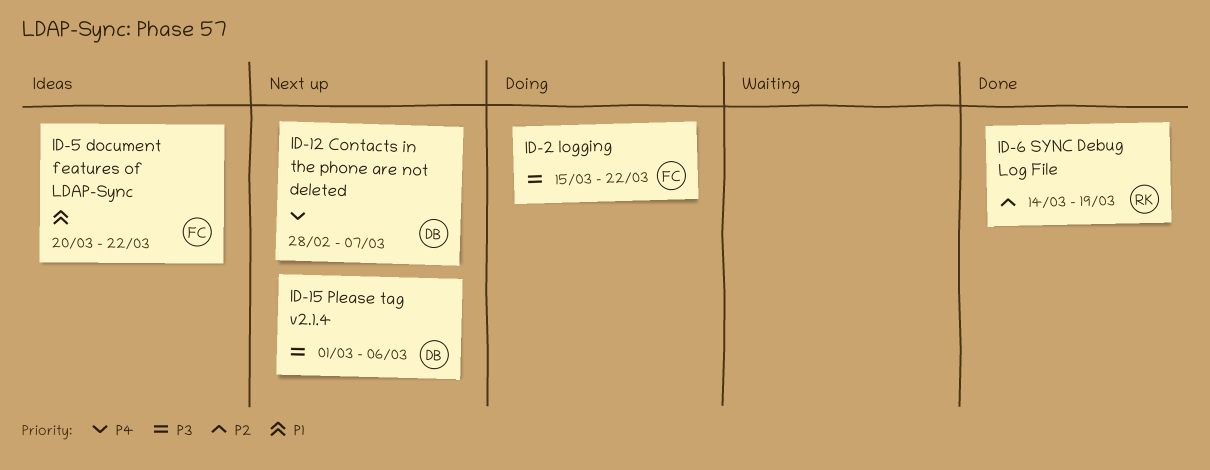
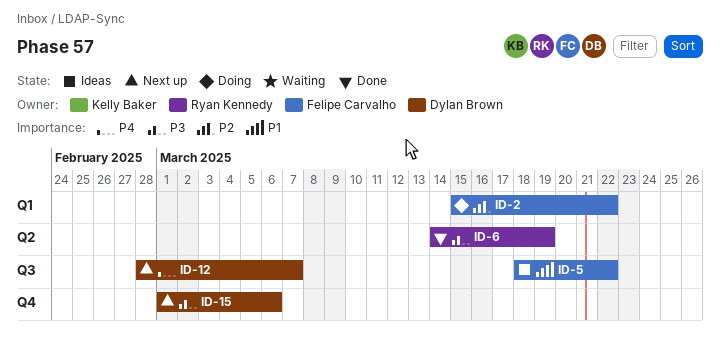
ID-2, priority: P3 -> P2
ID-5, start: Mar 20 -> Mar 18
ID-6, priority: P2 -> P3

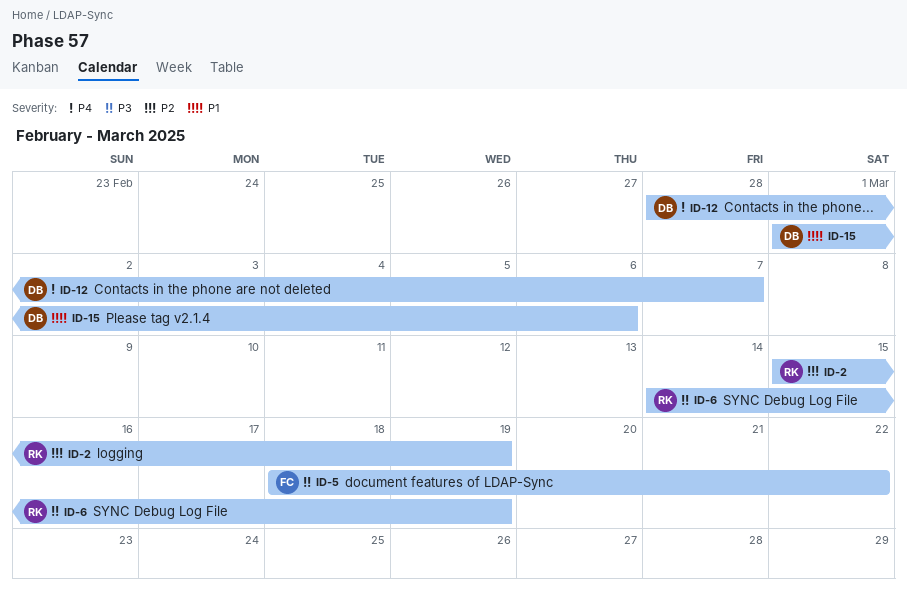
ID-2, owner: Felipe Carvalho -> Ryan Kennedy
ID-2, due: Mar 22 -> Mar 19
ID-5, priority: P1 -> P3
ID-15, priority: P3 -> P1

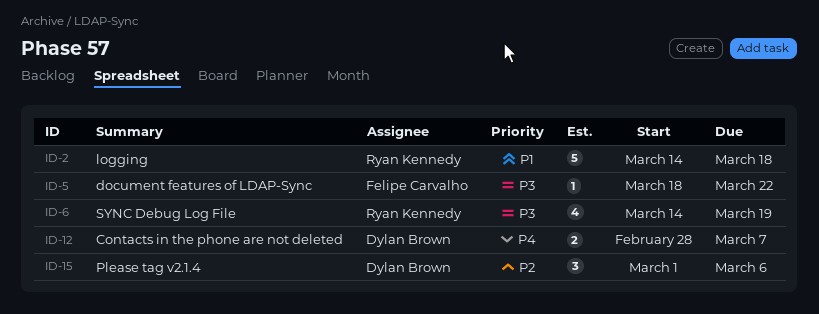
ID-2, priority: P2 -> P1
ID-2, start: Mar 15 -> Mar 14
ID-2, due: Mar 19 -> Mar 18
ID-15, priority: P1 -> P2

